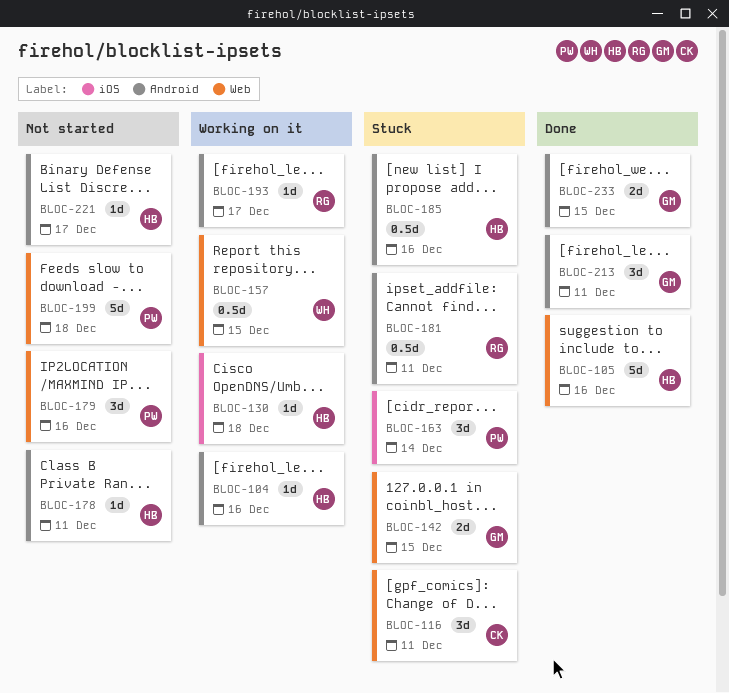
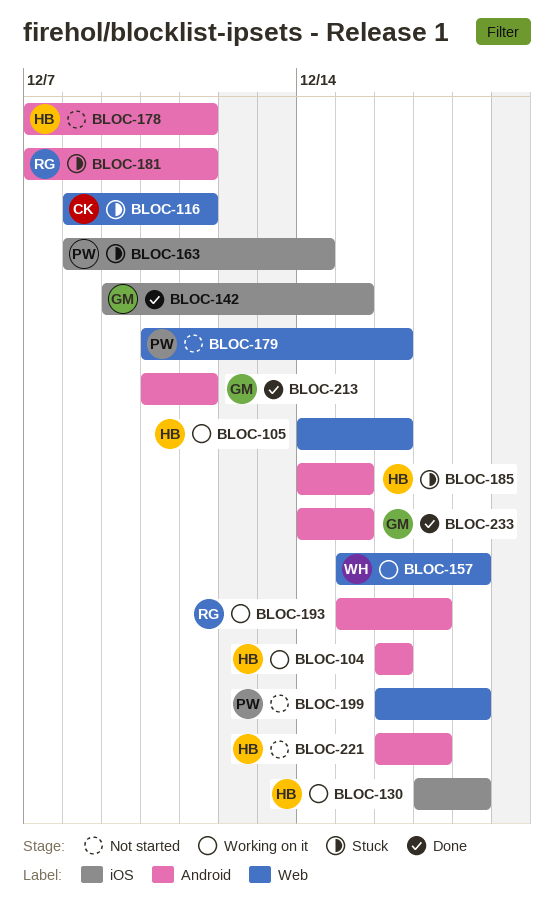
BLOC-105, status: Done -> Working on it
BLOC-142, status: Stuck -> Done
BLOC-142, label: Web -> iOS
BLOC-157, due: Dec 15 -> Dec 18
BLOC-185, due: Dec 16 -> Dec 15

